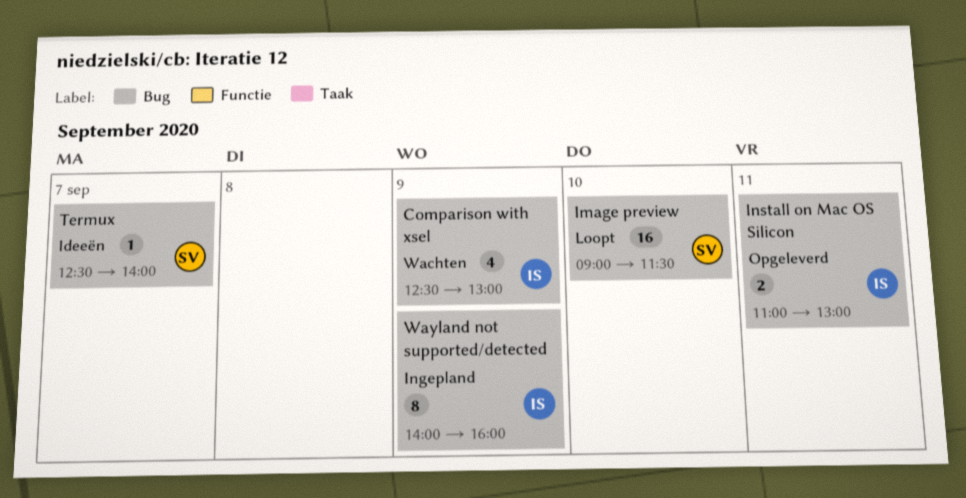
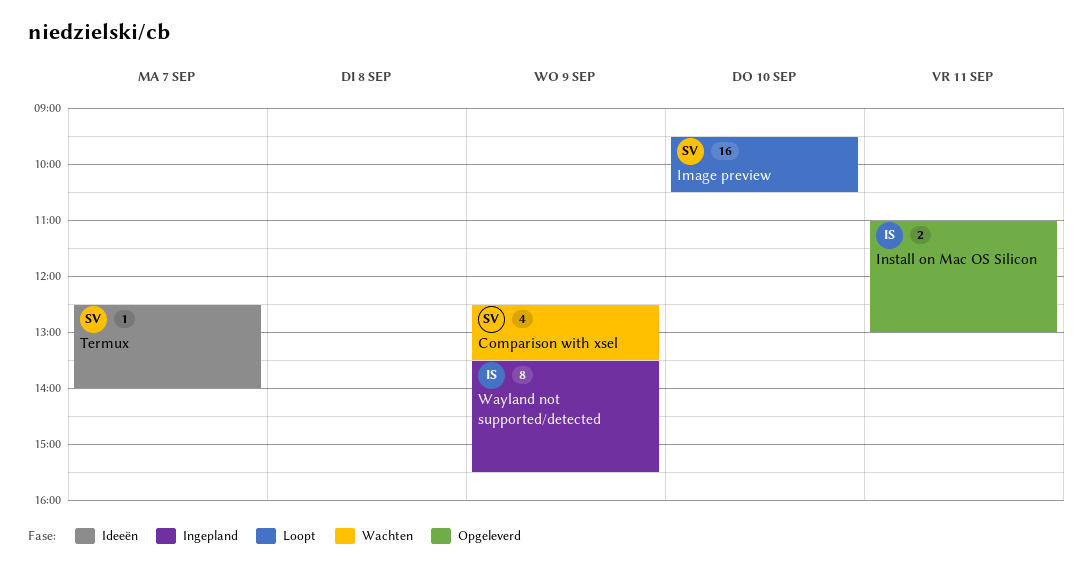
Comparison with xsel, owner: IS -> SV
Comparison with xsel, ends: 13:00 -> 13:30
Image preview, begins: 09:00 -> 09:30
Image preview, ends: 11:30 -> 10:30
Wayland not supported/detected, begins: 14:00 -> 13:30
Wayland not supported/detected, ends: 16:00 -> 15:30

